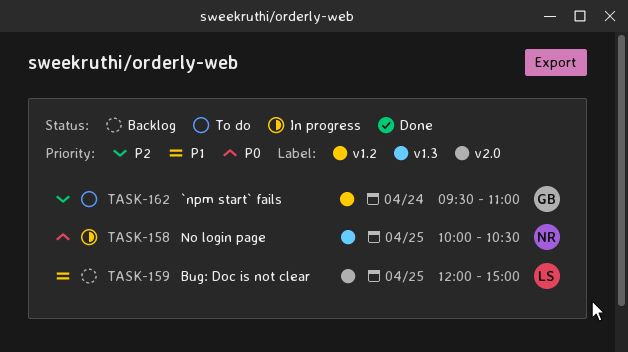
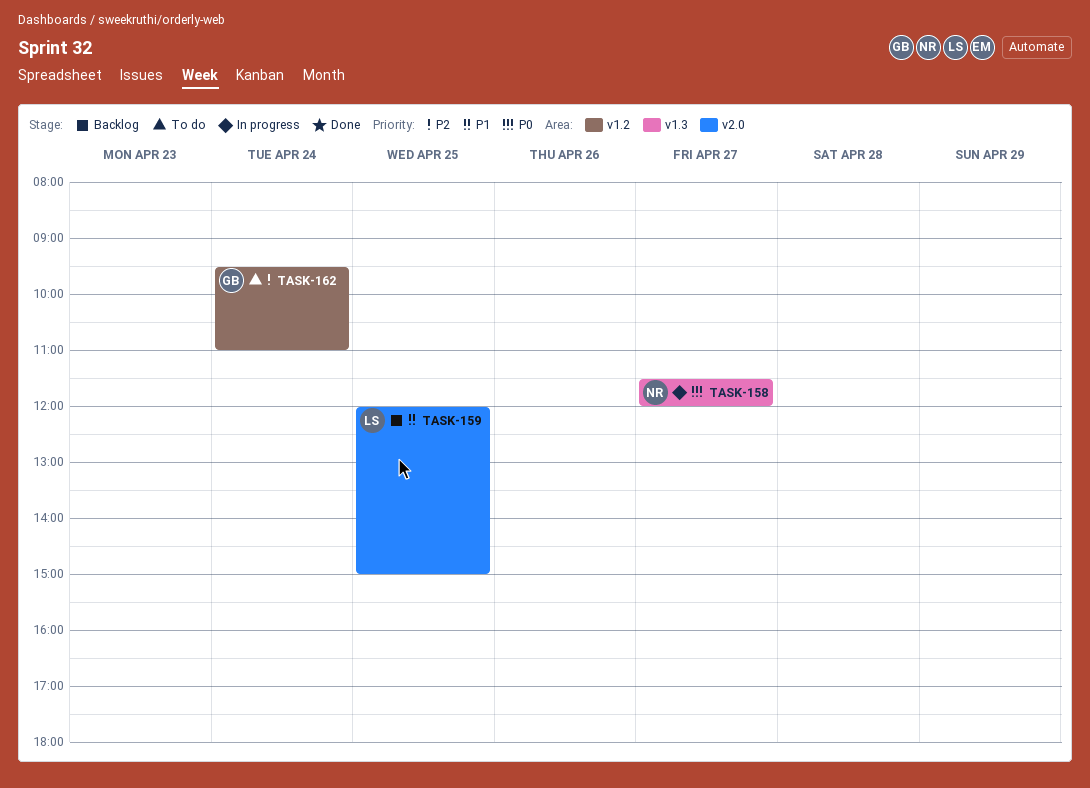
TASK-158, day: Apr 25 -> Apr 27
TASK-158, begins: 10:00 -> 11:30
TASK-158, ends: 10:30 -> 12:00

